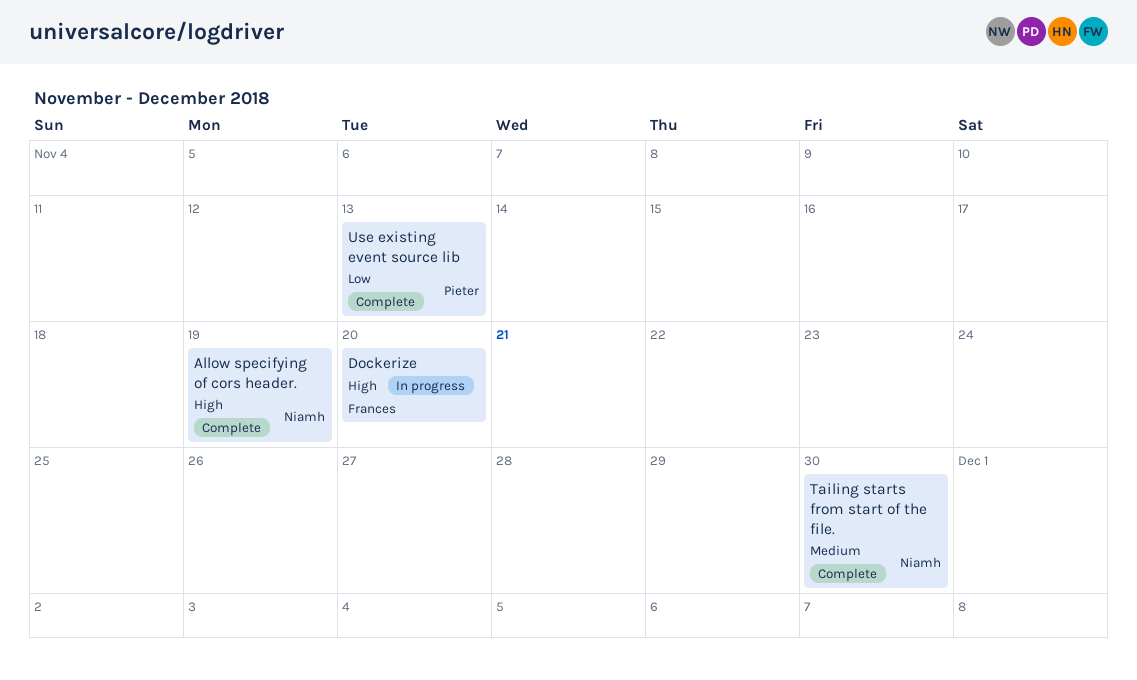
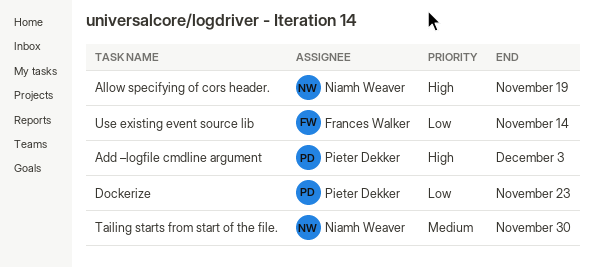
Add –logfile cmdline argument: none -> present
Dockerize, owner: Frances Walker -> Pieter Dekker
Dockerize, priority: High -> Low
Dockerize, due: Nov 20 -> Nov 23
Use existing event source lib, owner: Pieter Dekker -> Frances Walker
Use existing event source lib, due: Nov 13 -> Nov 14

